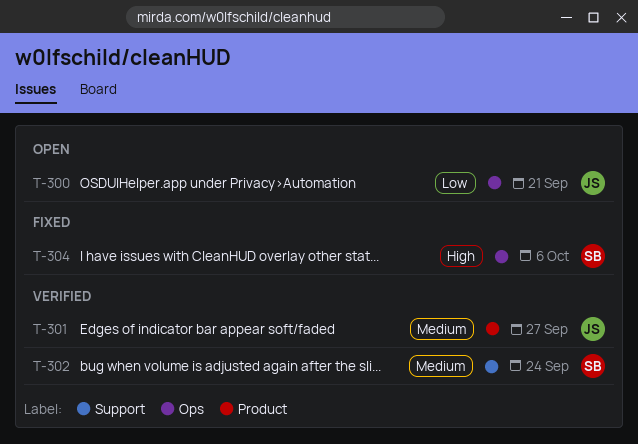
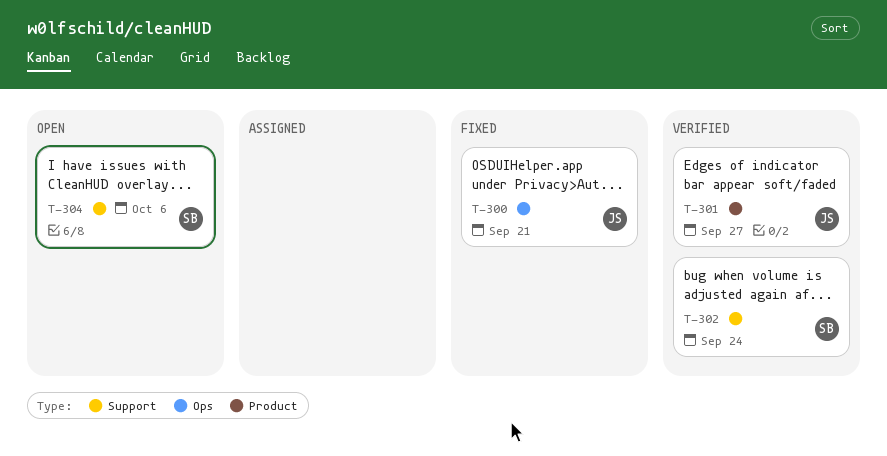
T-300, status: Open -> Fixed
T-304, status: Fixed -> Open
T-304, label: Ops -> Support

